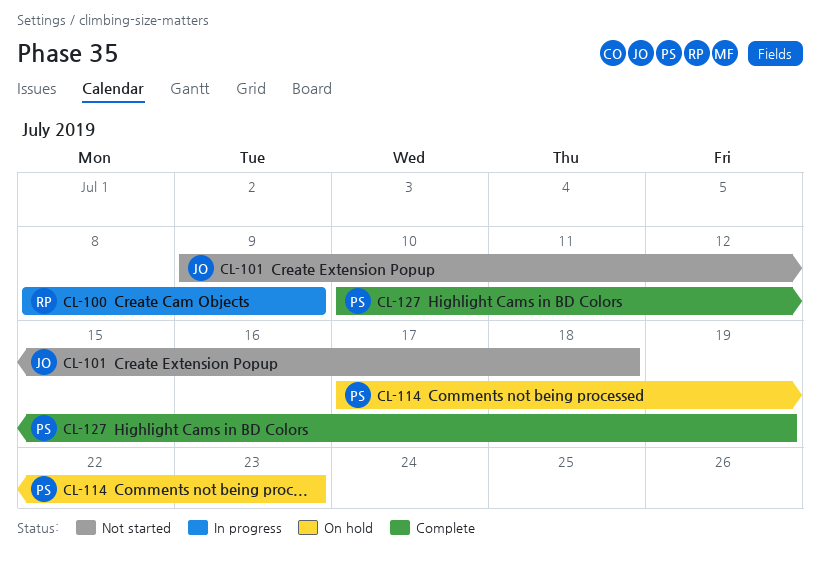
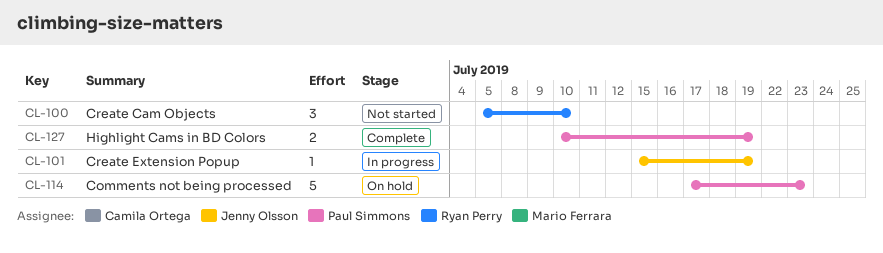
CL-100, status: In progress -> Not started
CL-100, start: Jul 8 -> Jul 5
CL-100, due: Jul 9 -> Jul 10
CL-101, status: Not started -> In progress
CL-101, start: Jul 9 -> Jul 15
CL-101, due: Jul 18 -> Jul 19

